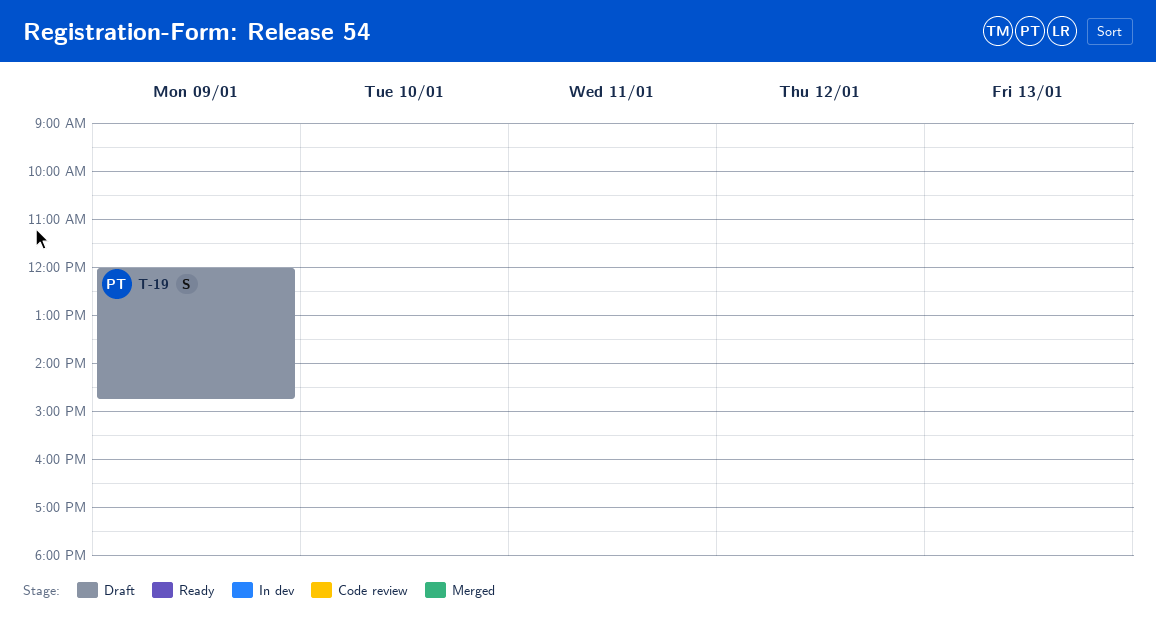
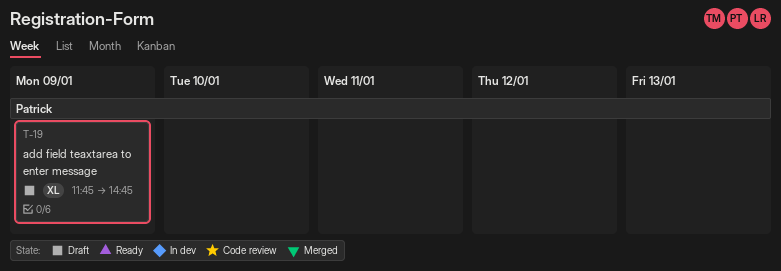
T-19, estimate: S -> XL
T-19, begins: 12:00 -> 11:45

